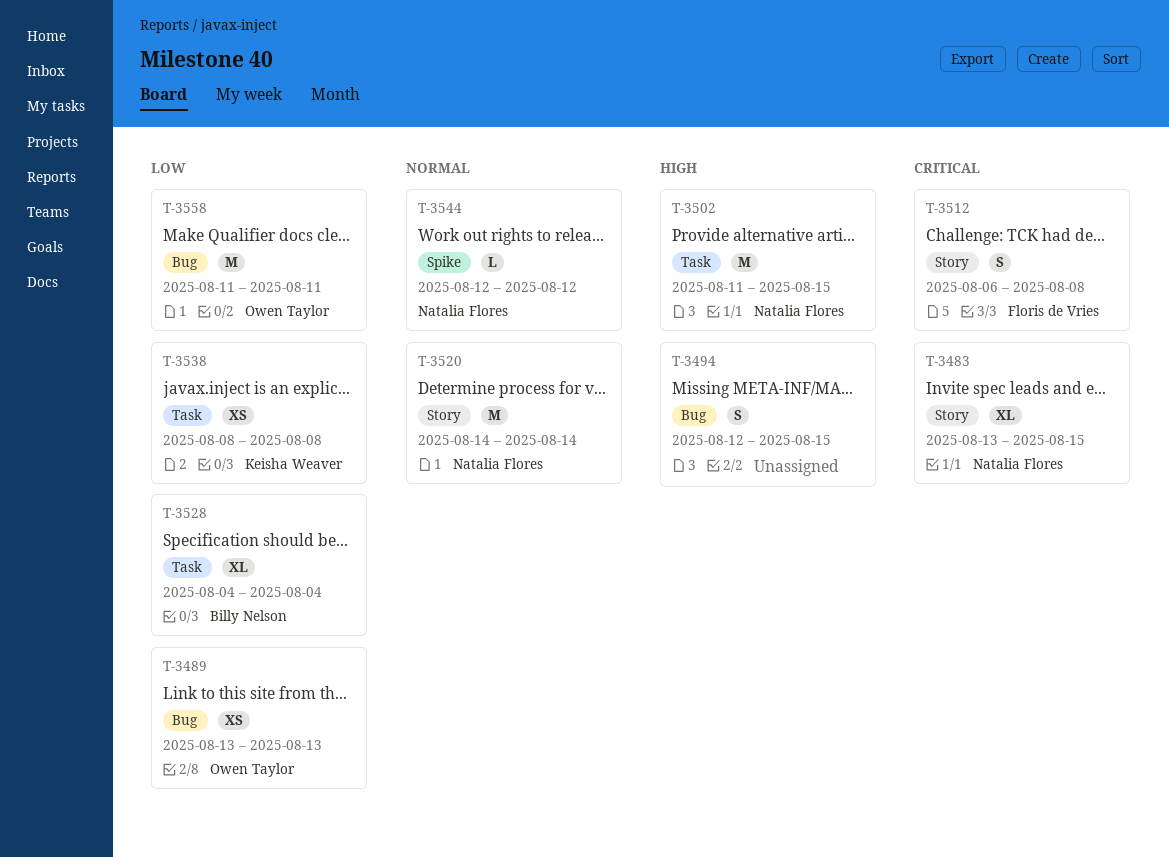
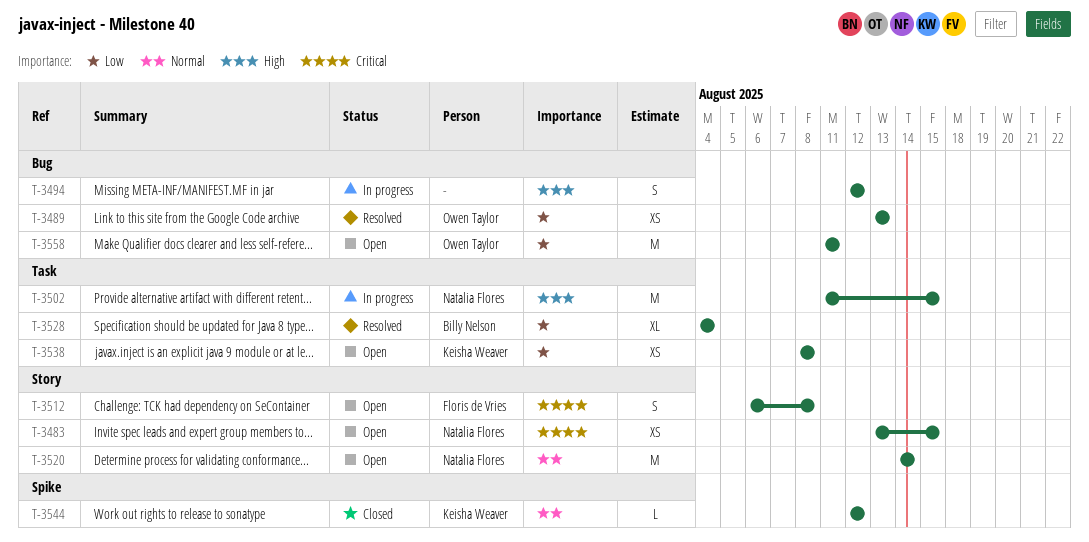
T-3483, estimate: XL -> XS
T-3494, due: Aug 15 -> Aug 12
T-3544, owner: Natalia Flores -> Keisha Weaver

